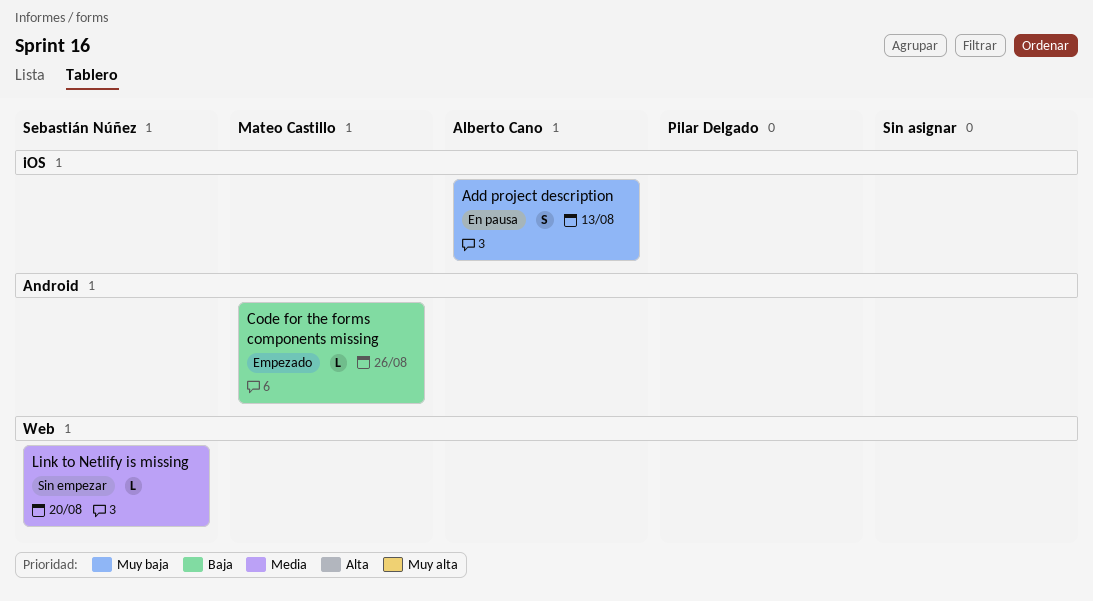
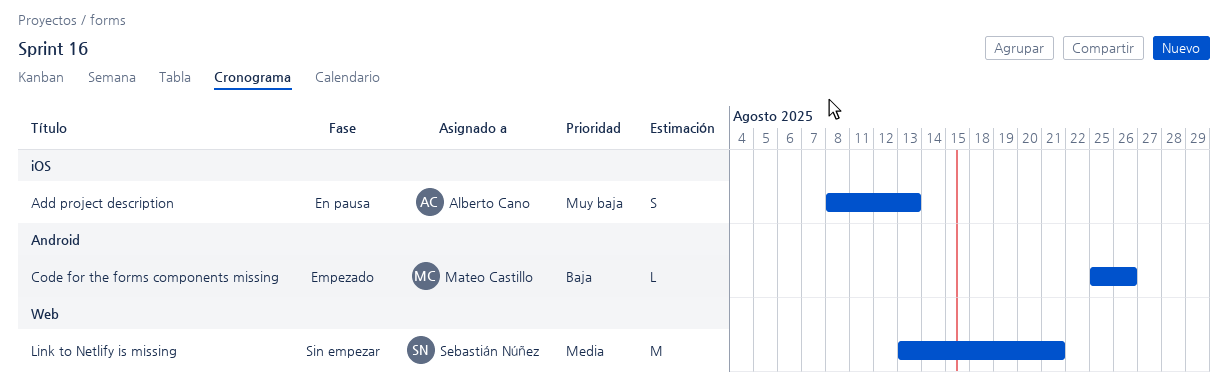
Link to Netlify is missing, estimate: L -> M
Link to Netlify is missing, due: Aug 20 -> Aug 21

